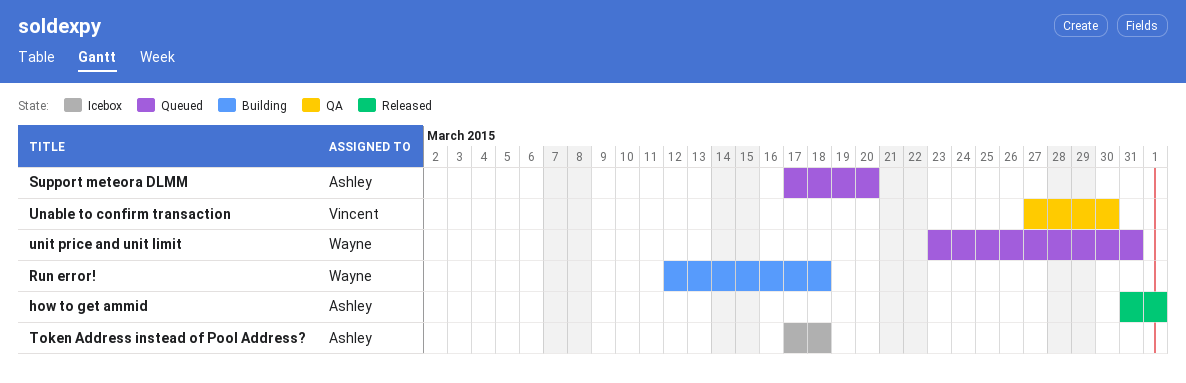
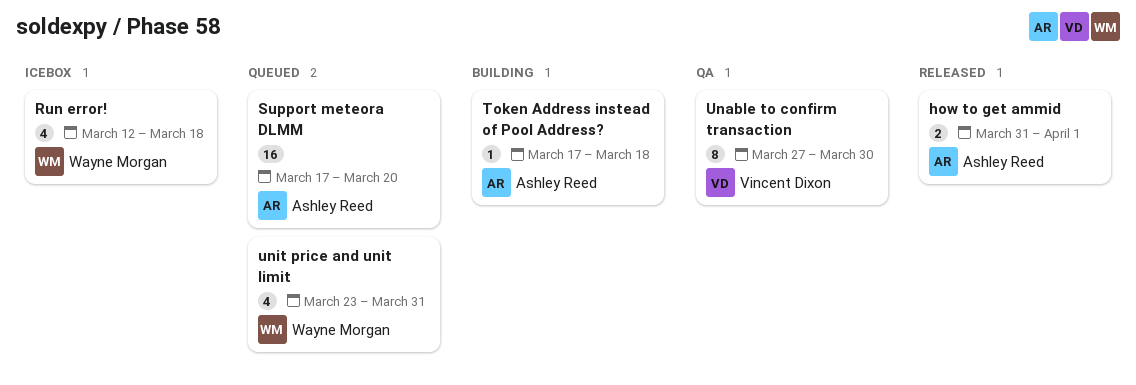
Run error!, status: Building -> Icebox
Token Address instead of Pool Address?, status: Icebox -> Building

